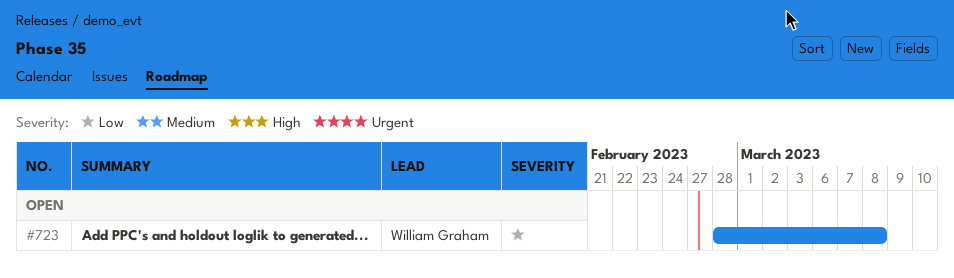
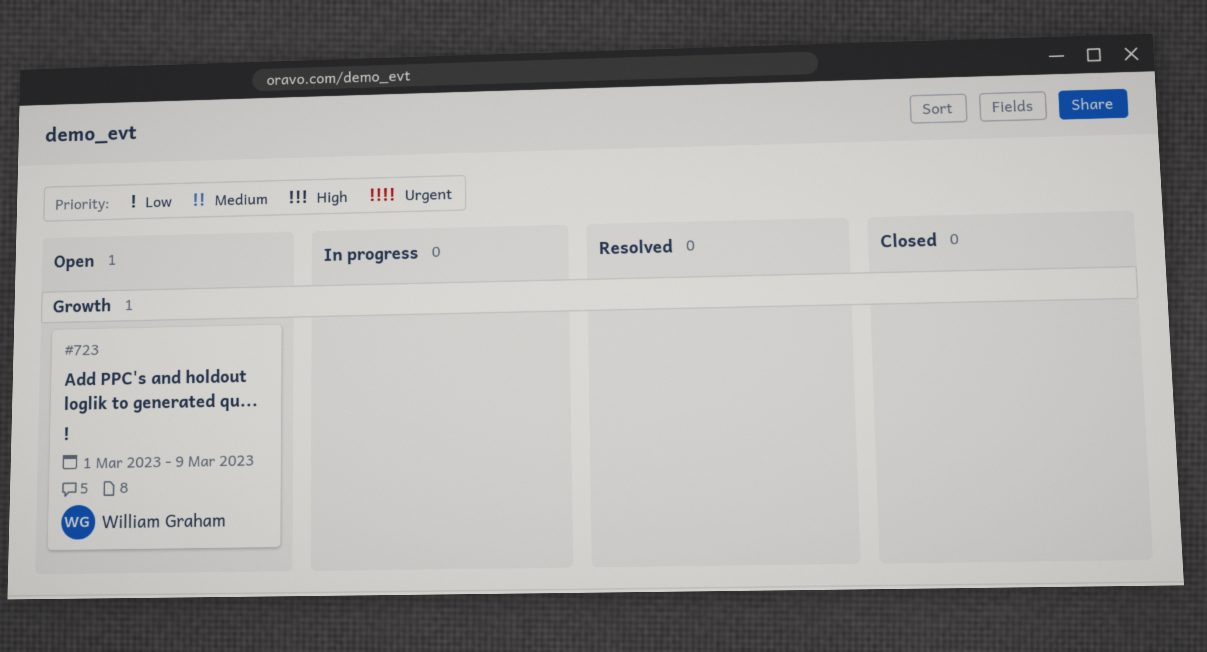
#723, start: Feb 28 -> Mar 1
#723, due: Mar 8 -> Mar 9

